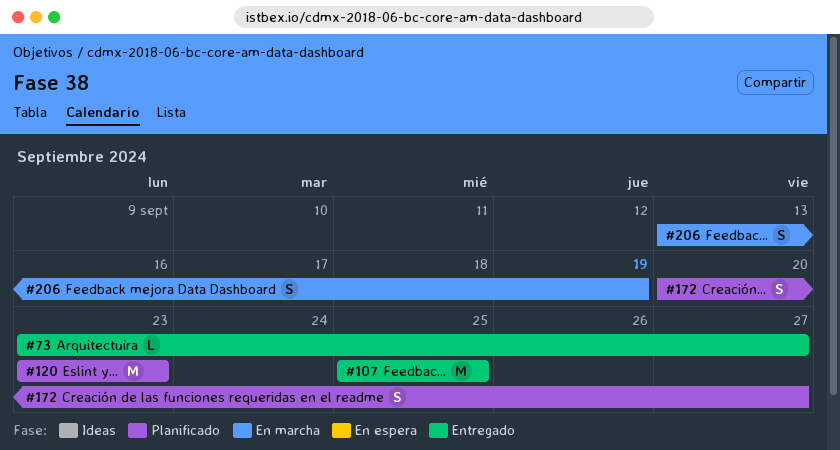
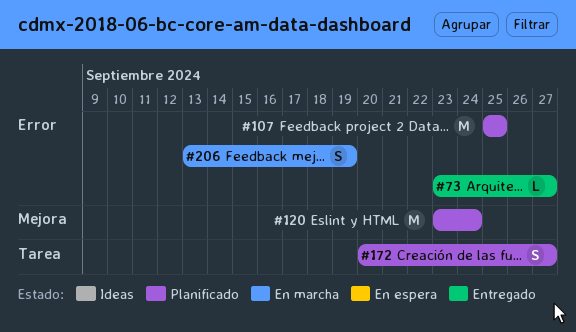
#107, status: Entregado -> Planificado
#120, due: Sep 23 -> Sep 24

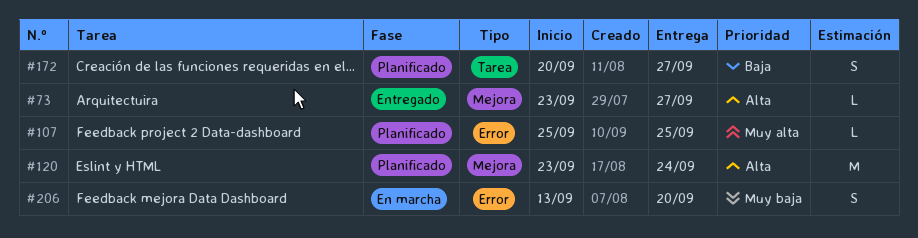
#73, label: Error -> Mejora
#107, estimate: M -> L
#206, due: Sep 19 -> Sep 20

